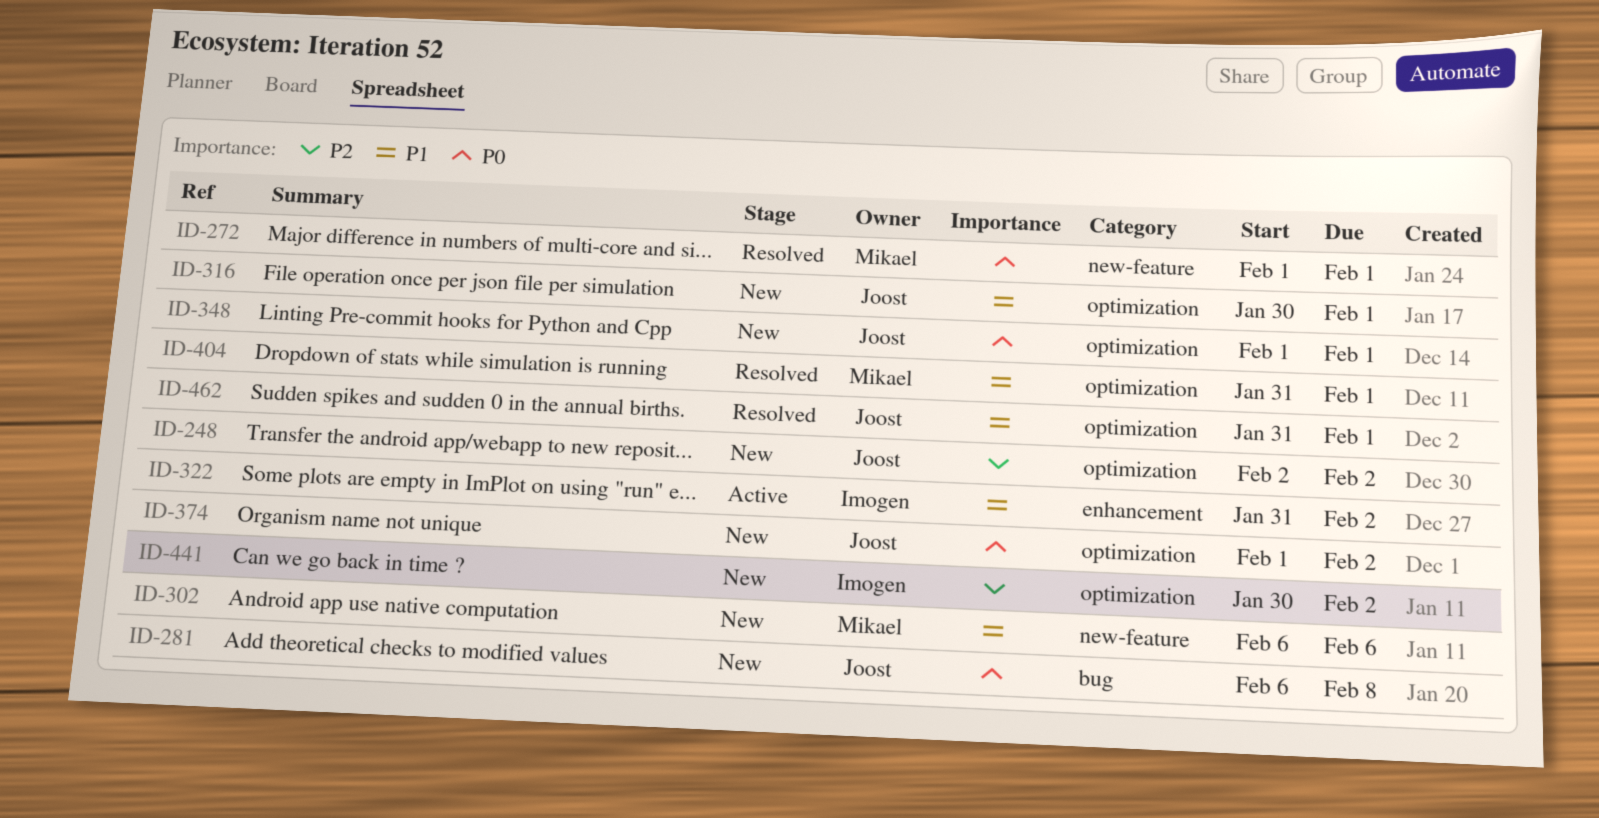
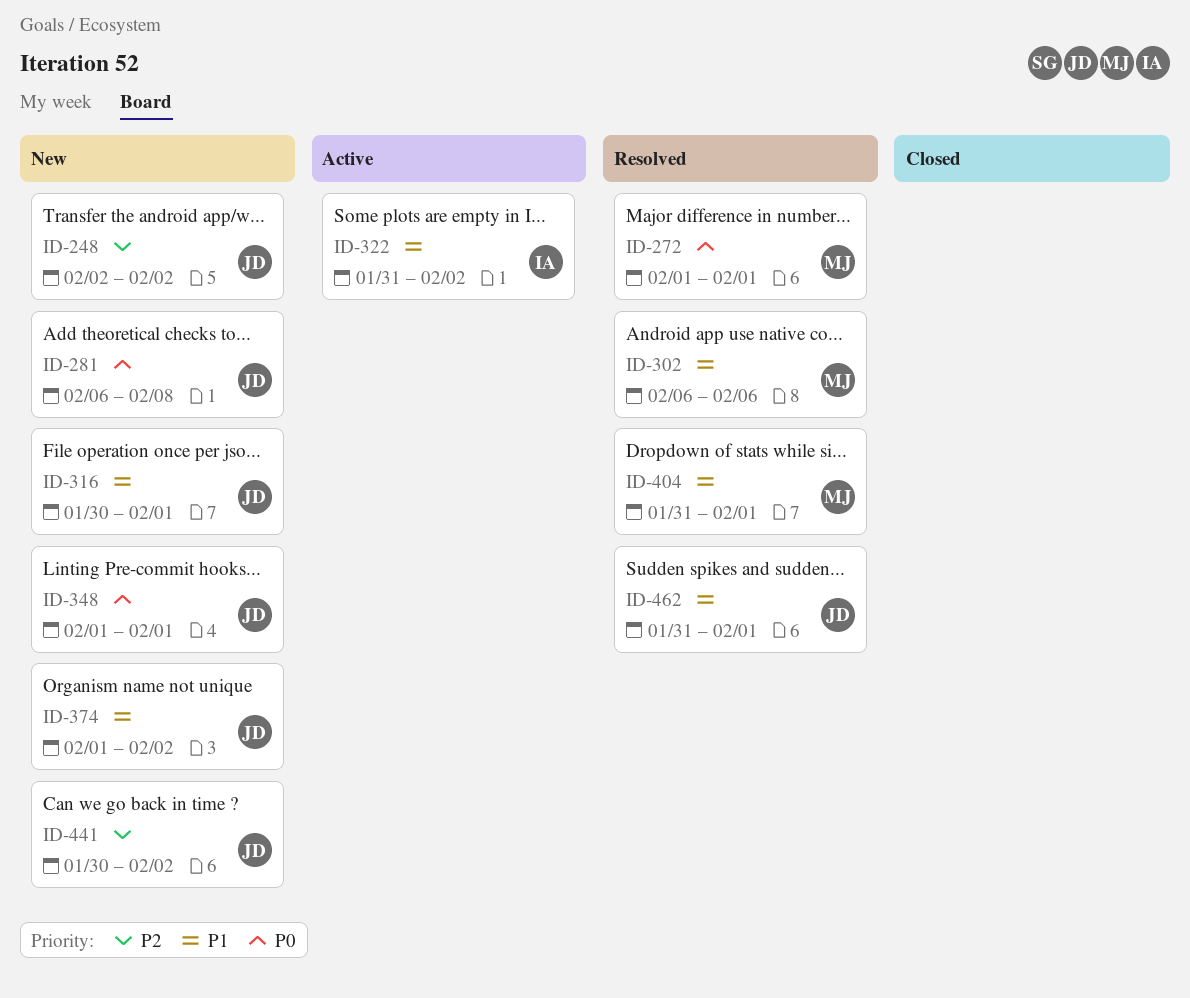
ID-302, status: New -> Resolved
ID-374, priority: P0 -> P1
ID-441, owner: Imogen -> Joost

